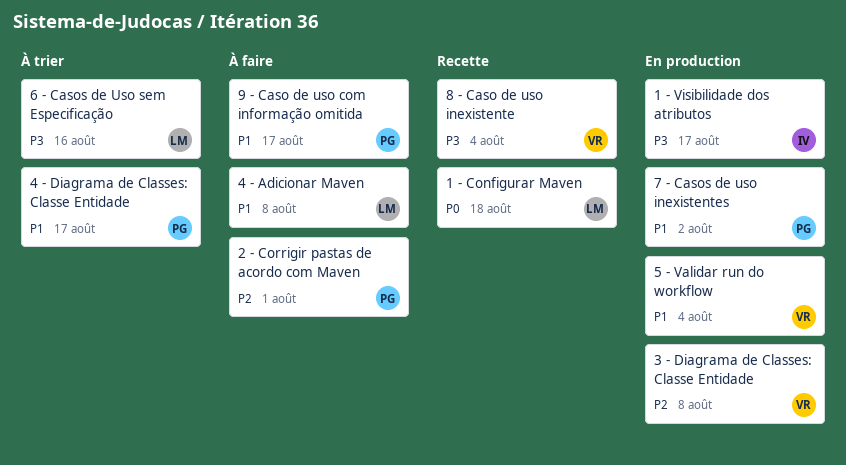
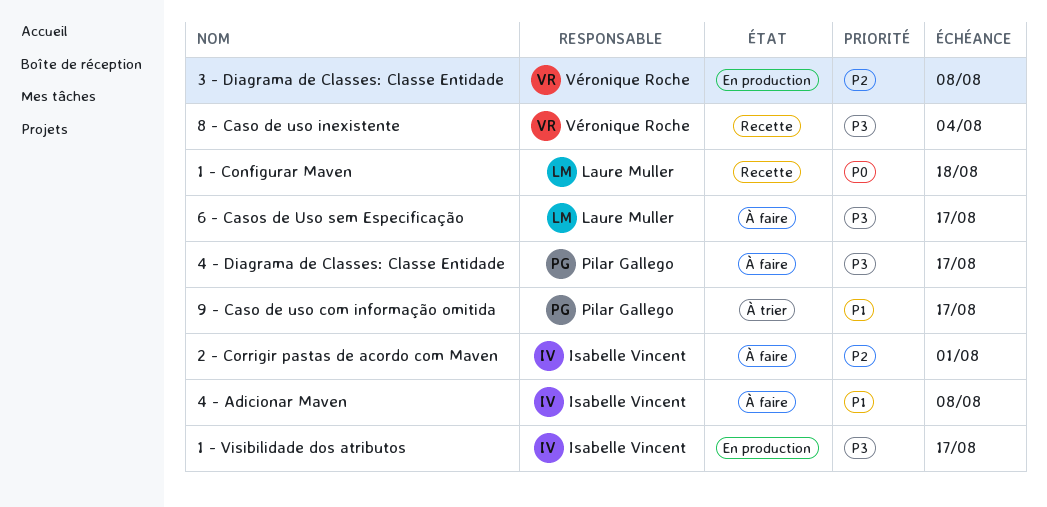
2 - Corrigir pastas de acordo com Maven, owner: Pilar Gallego -> Isabelle Vincent
4 - Adicionar Maven, owner: Laure Muller -> Isabelle Vincent
4 - Diagrama de Classes: Classe Entidade, status: À trier -> À faire
4 - Diagrama de Classes: Classe Entidade, priority: P1 -> P3
5 - Validar run do workflow: present -> none
6 - Casos de Uso sem Especificação, status: À trier -> À faire
6 - Casos de Uso sem Especificação, due: Aug 16 -> Aug 17
7 - Casos de uso inexistentes: present -> none
9 - Caso de uso com informação omitida, status: À faire -> À trier

